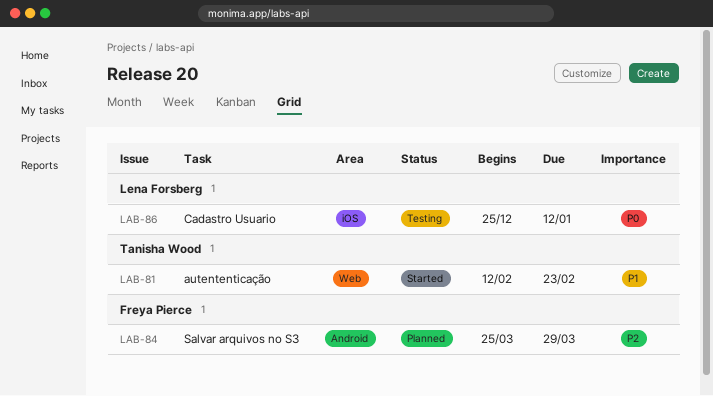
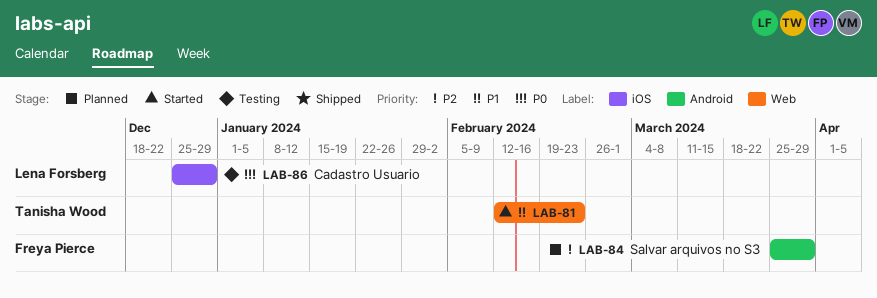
LAB-86, due: Jan 12 -> Dec 29

